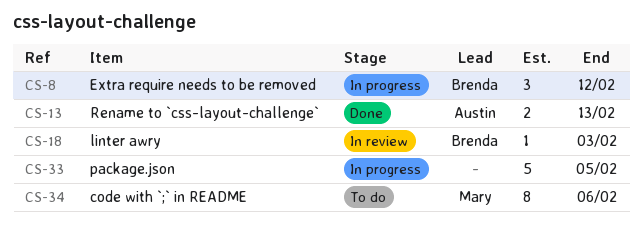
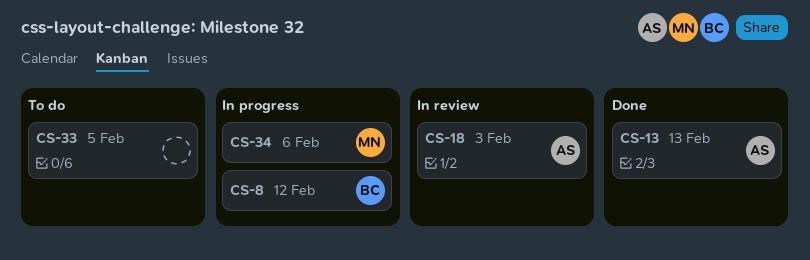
CS-18, owner: Brenda -> Austin
CS-33, status: In progress -> To do
CS-34, status: To do -> In progress

